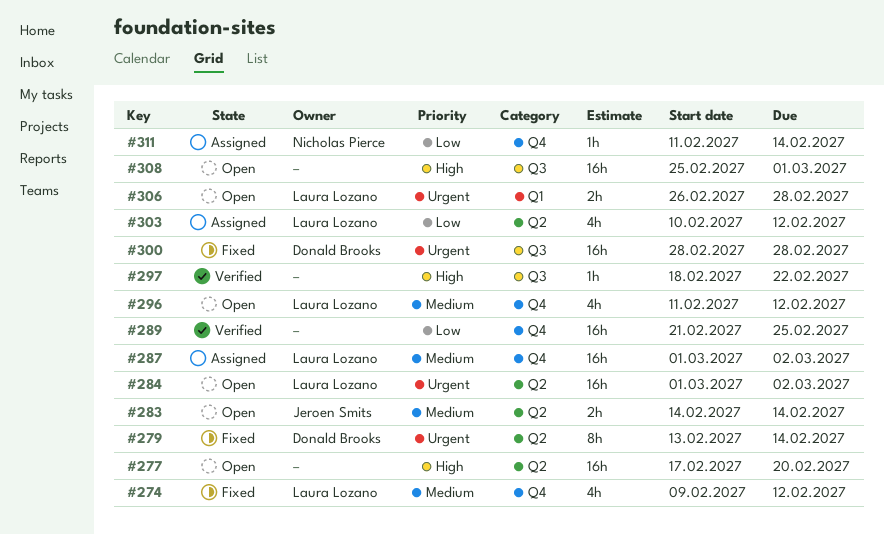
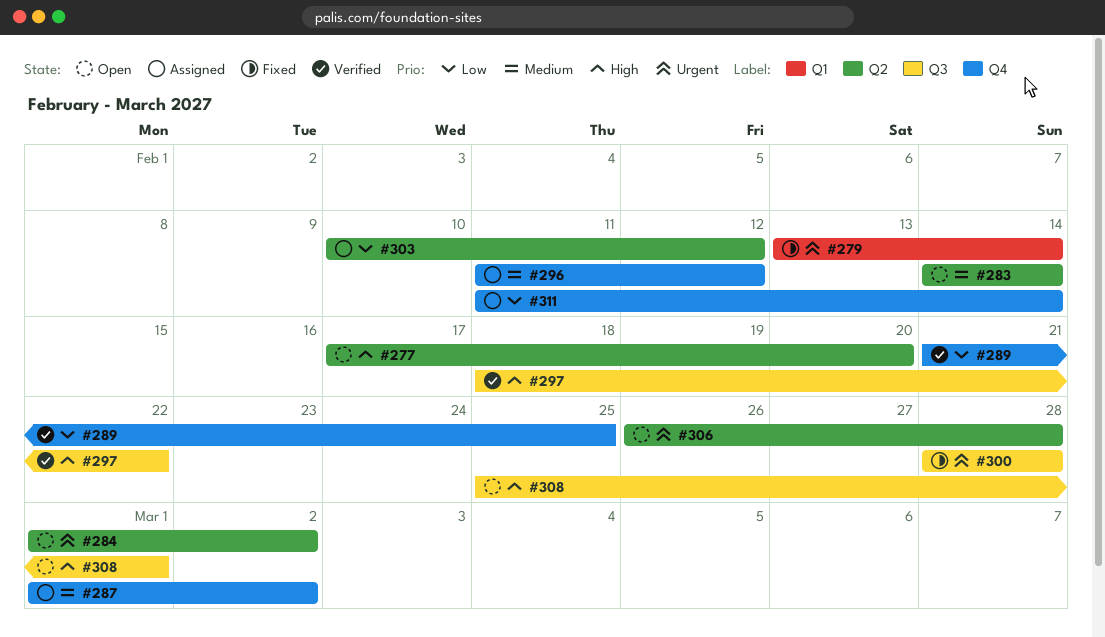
#274: present -> none
#279, label: Q2 -> Q1
#296, status: Open -> Assigned
#306, label: Q1 -> Q2

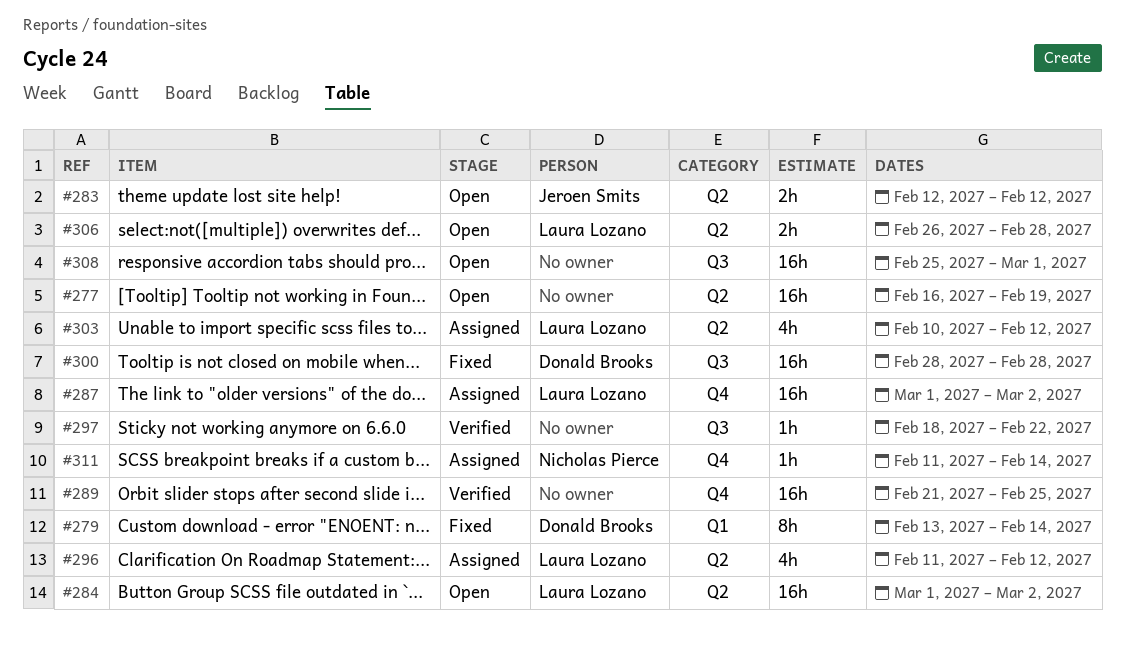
#277, start: Feb 17 -> Feb 16
#277, due: Feb 20 -> Feb 19
#283, start: Feb 14 -> Feb 12
#283, due: Feb 14 -> Feb 12
#296, label: Q4 -> Q2

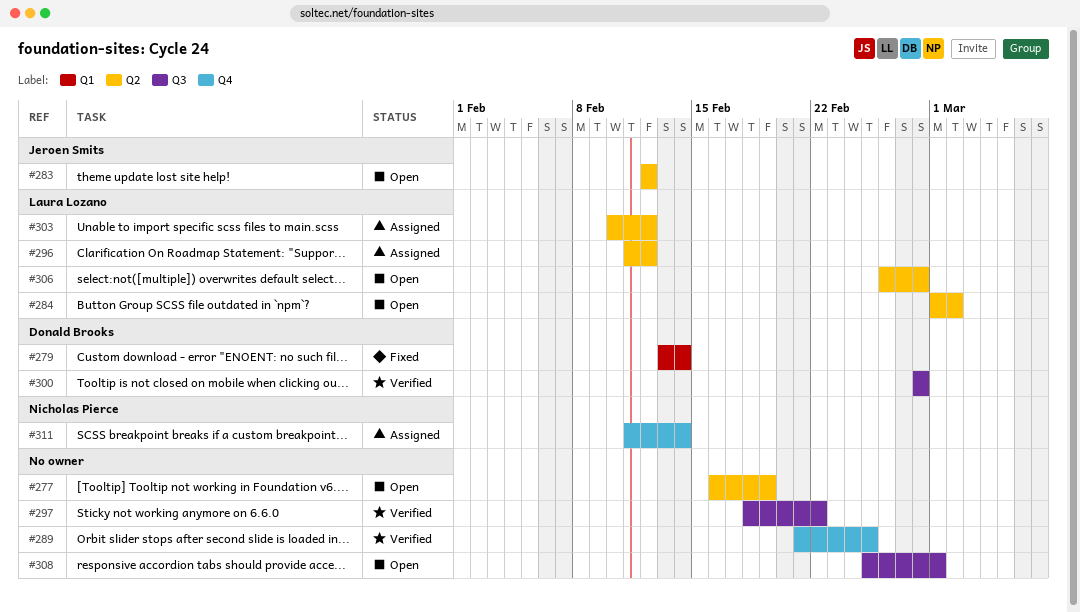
#287: present -> none
#300, status: Fixed -> Verified

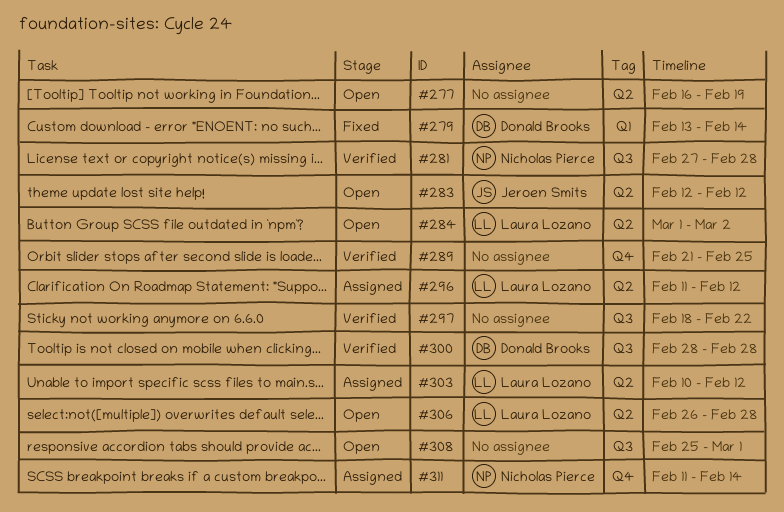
#281: none -> present

